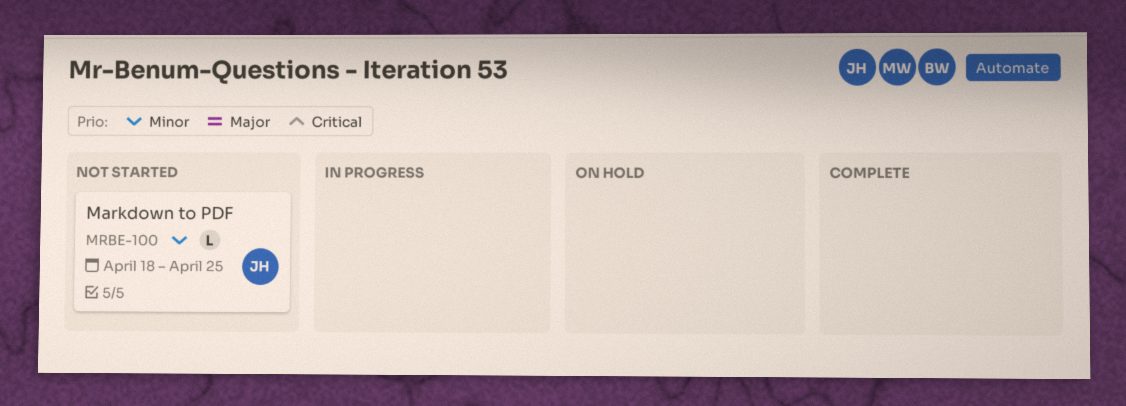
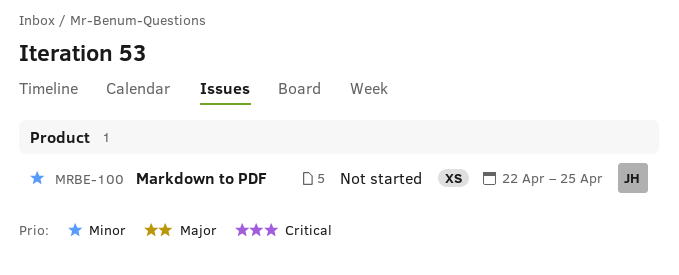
MRBE-100, estimate: L -> XS
MRBE-100, start: Apr 18 -> Apr 22

